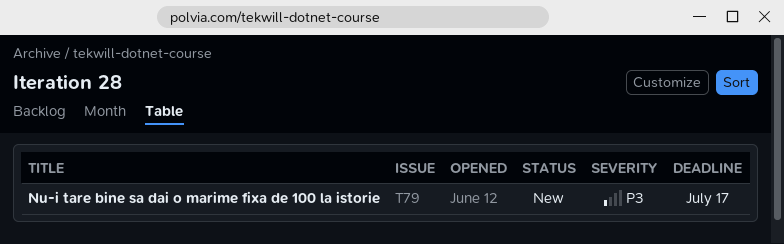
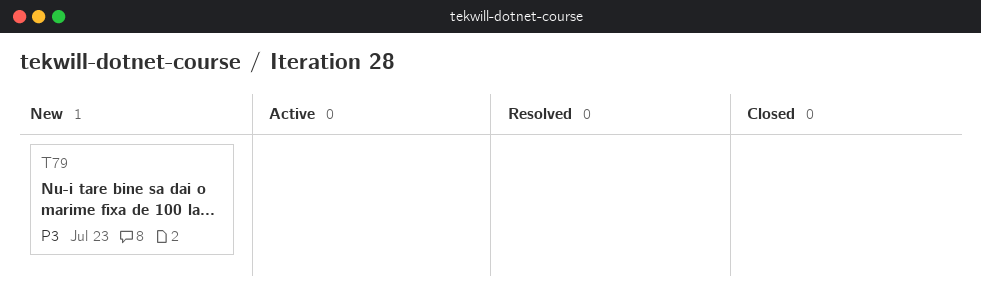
T79, due: Jul 17 -> Jul 23

